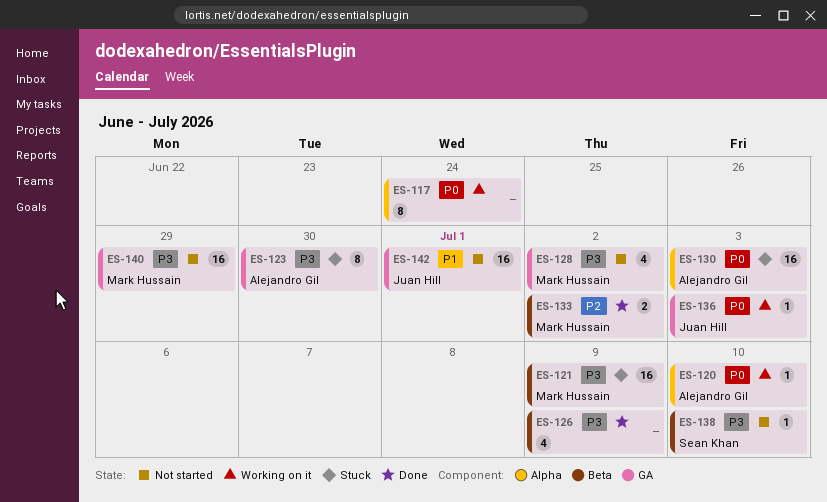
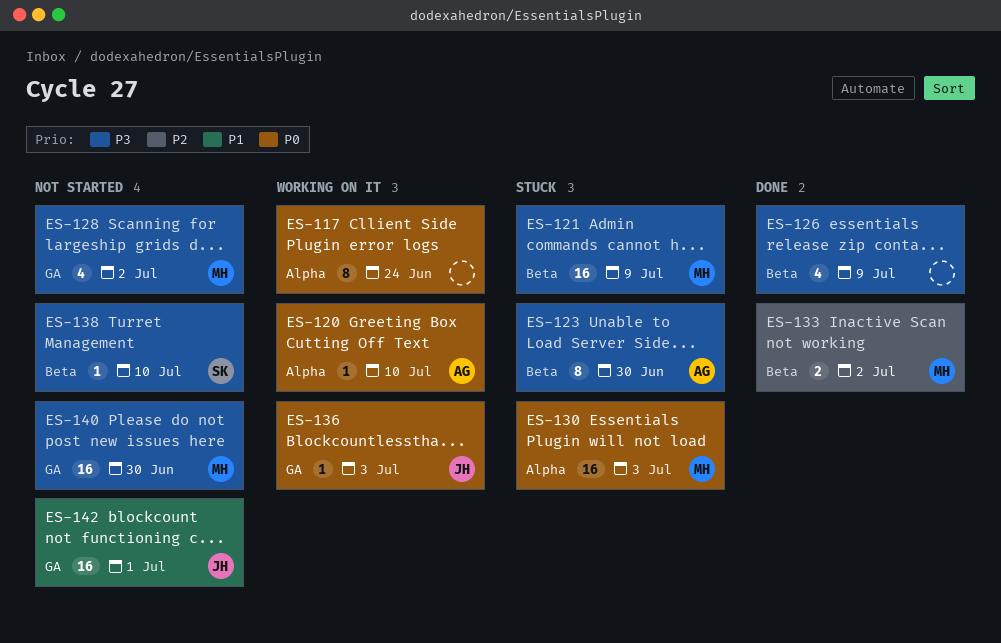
ES-123, label: GA -> Beta
ES-130, owner: Alejandro Gil -> Mark Hussain
ES-140, due: Jun 29 -> Jun 30

